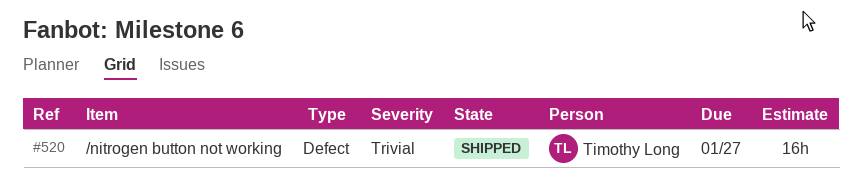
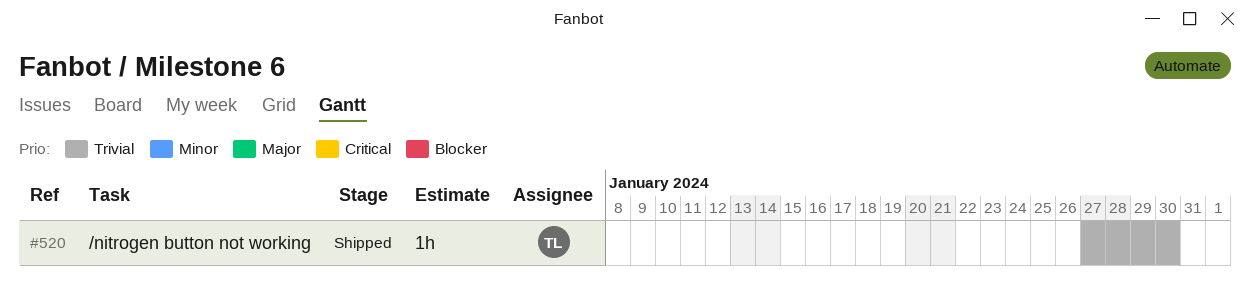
#520, estimate: 16h -> 1h
#520, due: Jan 27 -> Jan 30

